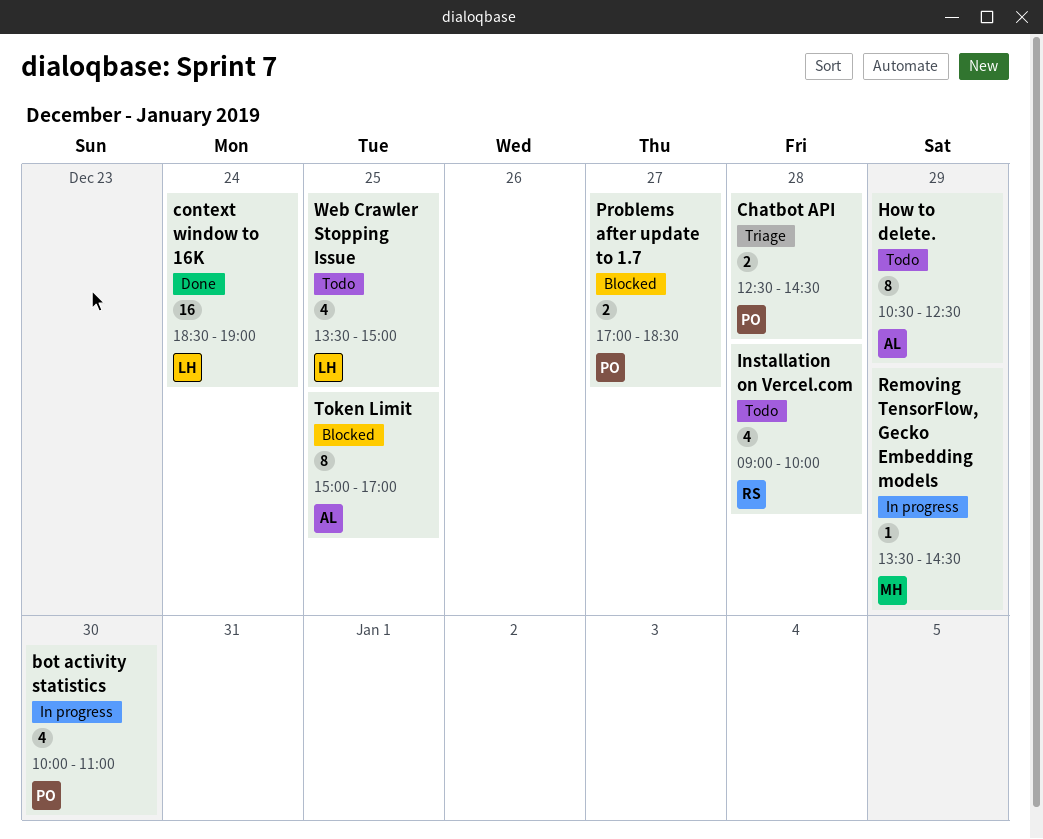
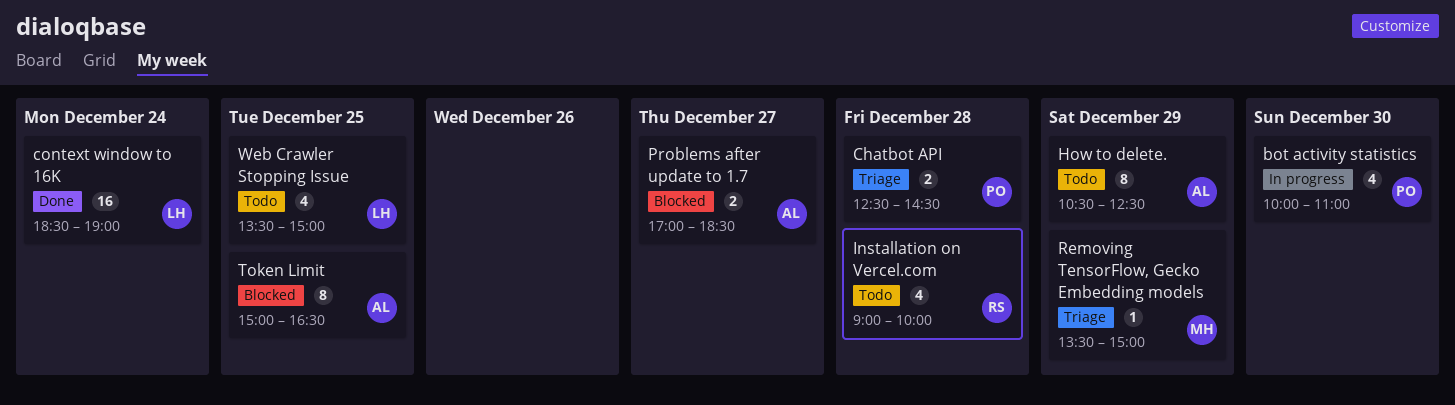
Problems after update to 1.7, owner: PO -> AL
Removing TensorFlow, Gecko Embedding models, status: In progress -> Triage
Removing TensorFlow, Gecko Embedding models, ends: 14:30 -> 15:00
Token Limit, ends: 17:00 -> 16:30

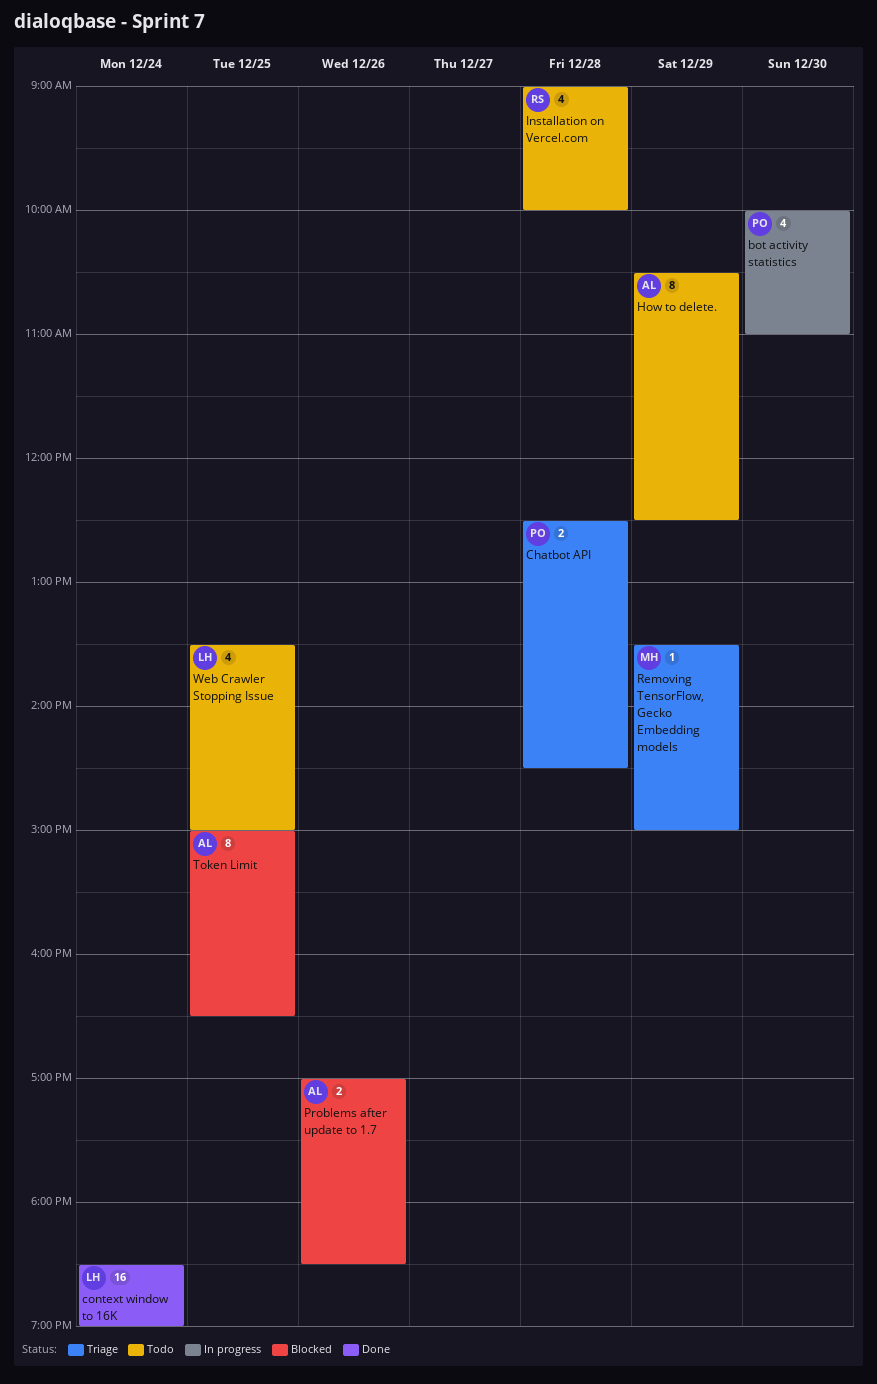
Problems after update to 1.7, day: Dec 27 -> Dec 26

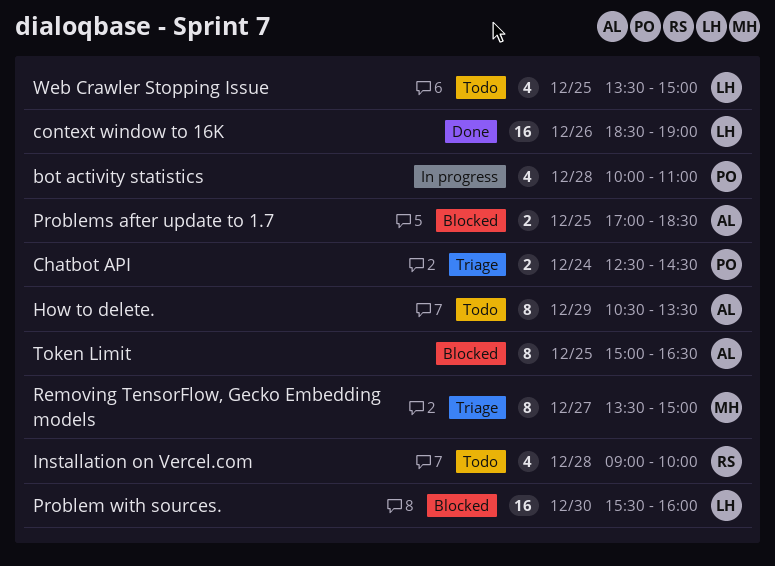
bot activity statistics, day: Dec 30 -> Dec 28
Chatbot API, day: Dec 28 -> Dec 24
context window to 16K, day: Dec 24 -> Dec 26
How to delete., ends: 12:30 -> 13:30
Problem with sources.: none -> present
Problems after update to 1.7, day: Dec 26 -> Dec 25
Removing TensorFlow, Gecko Embedding models, estimate: 1 -> 8
Removing TensorFlow, Gecko Embedding models, day: Dec 29 -> Dec 27

